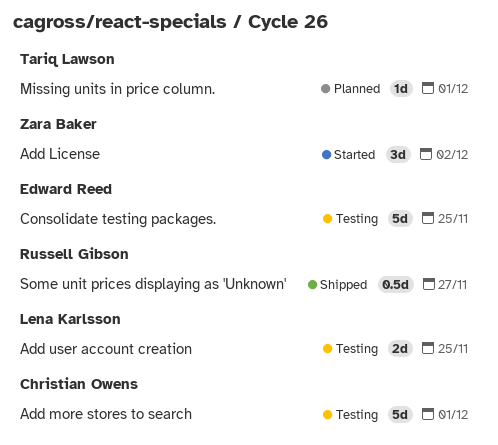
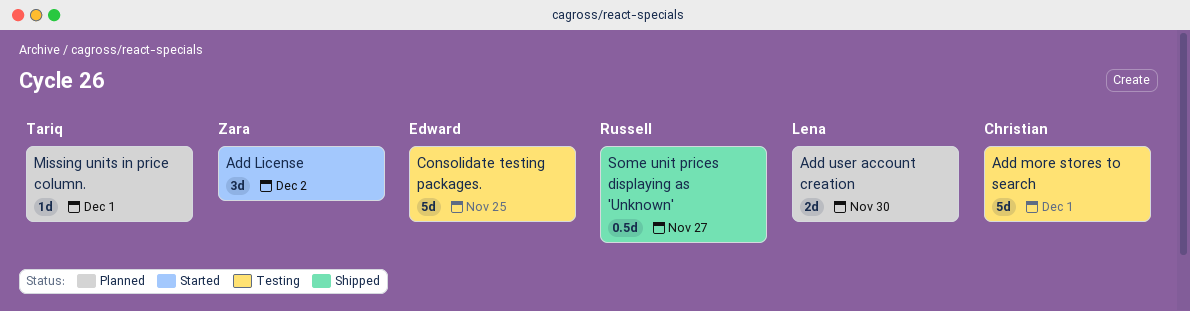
Add user account creation, status: Testing -> Planned
Add user account creation, due: Nov 25 -> Nov 30

